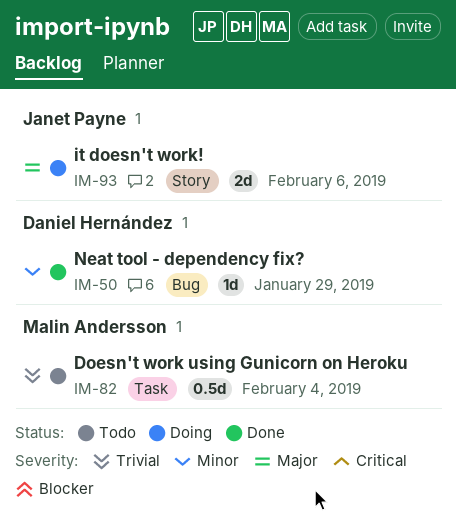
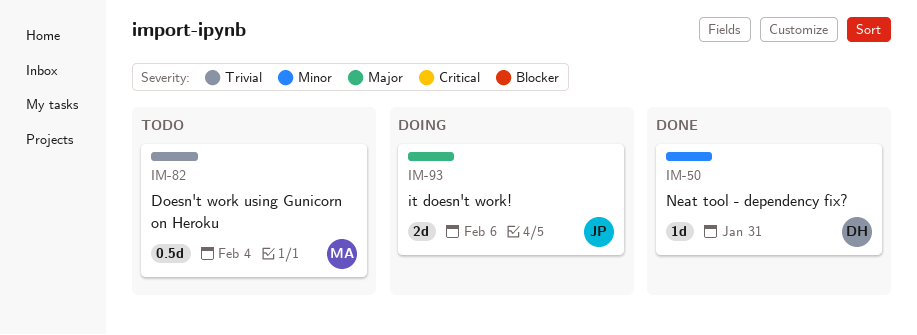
IM-50, due: Jan 29 -> Jan 31

